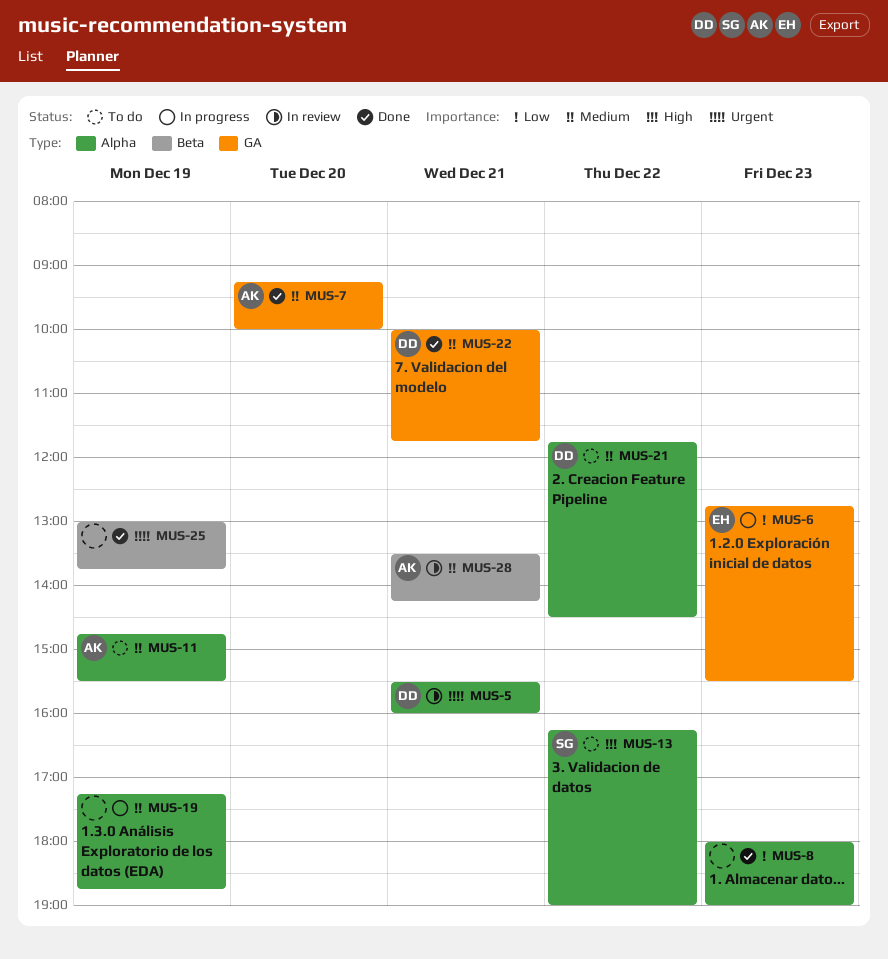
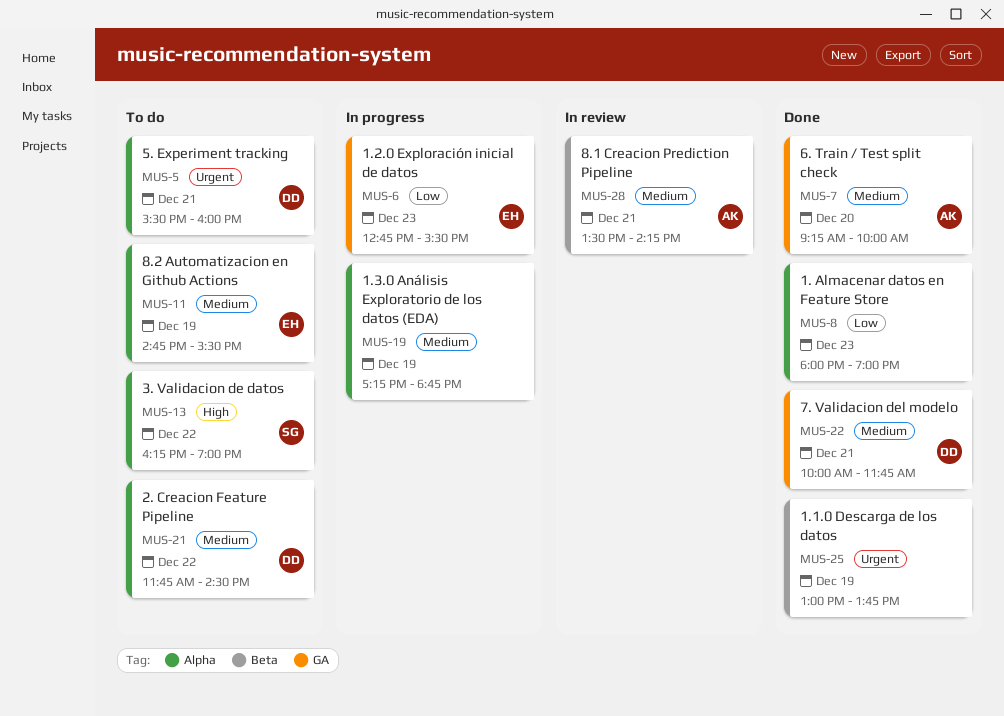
MUS-5, status: In review -> To do
MUS-11, owner: AK -> EH

